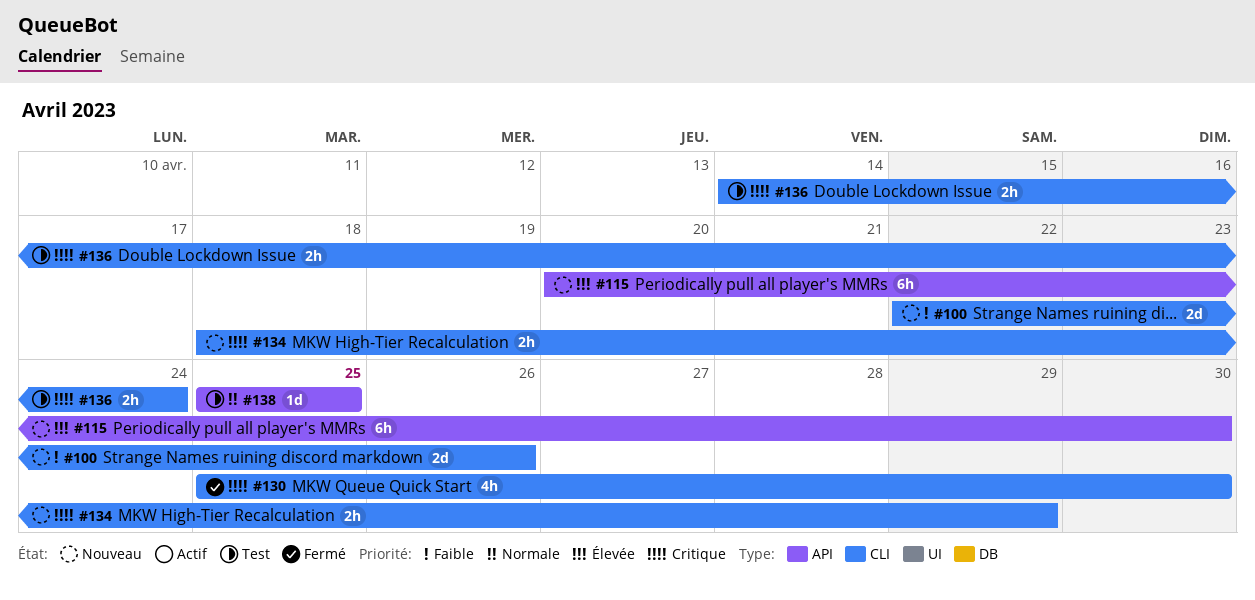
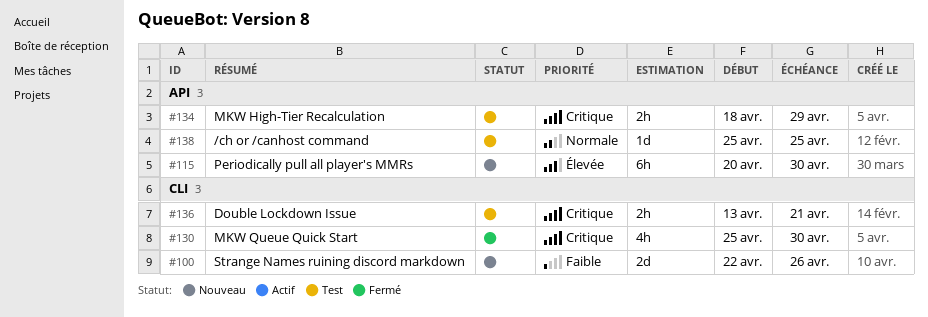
#134, status: Nouveau -> Test
#134, label: CLI -> API
#136, start: Apr 14 -> Apr 13
#136, due: Apr 24 -> Apr 21

